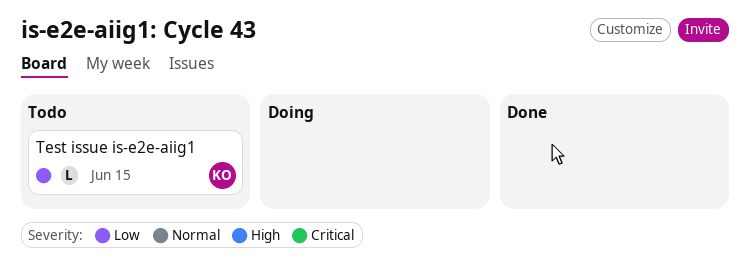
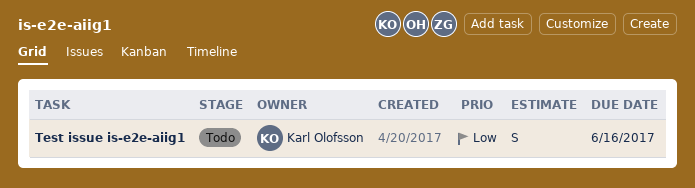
Test issue is-e2e-aiig1, estimate: L -> S
Test issue is-e2e-aiig1, due: Jun 15 -> Jun 16

